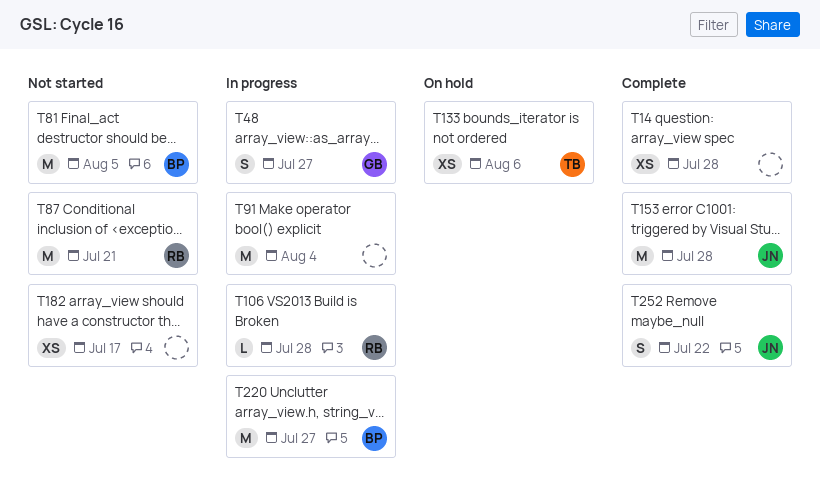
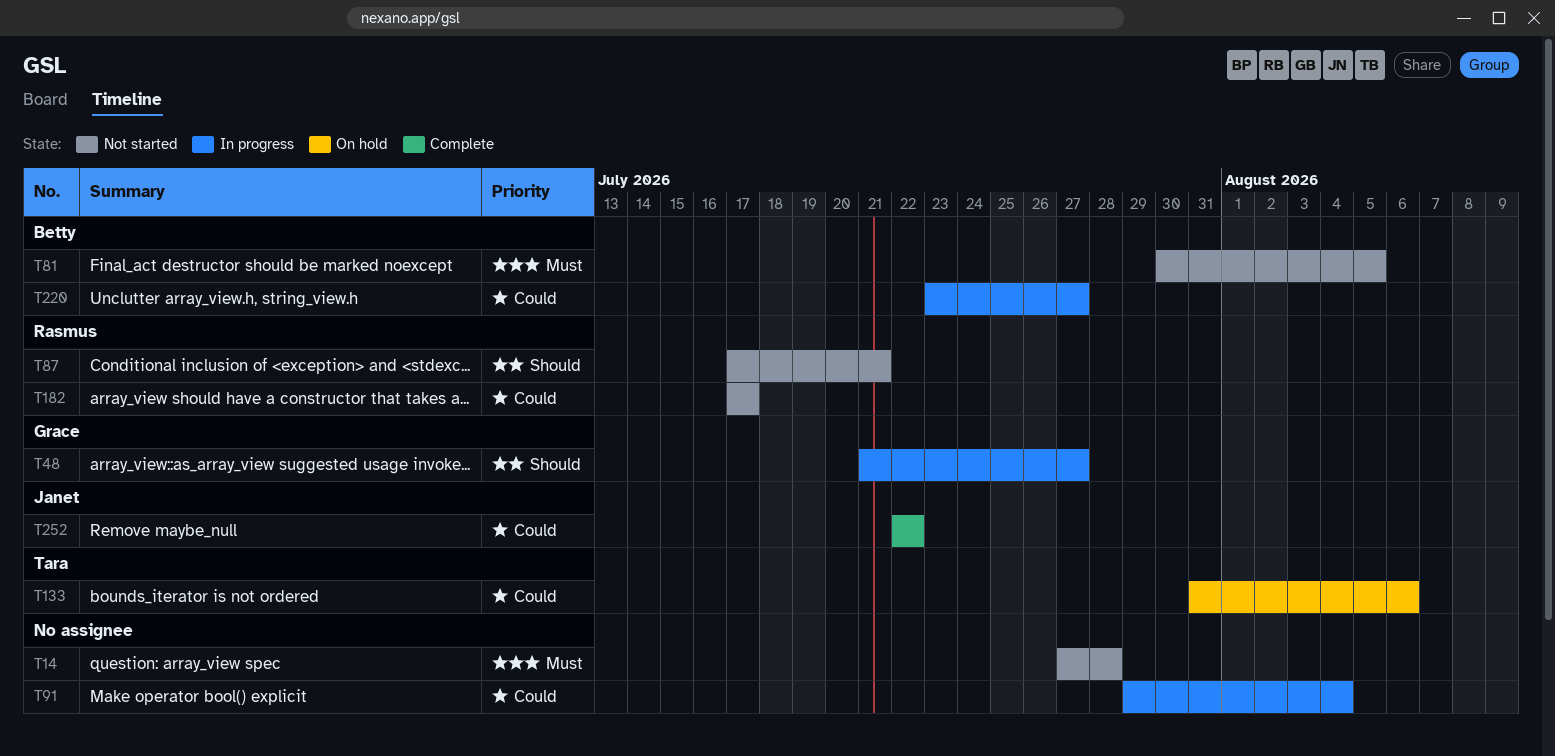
T14, status: Complete -> Not started
T106: present -> none
T153: present -> none
T182, owner: none -> Rasmus

